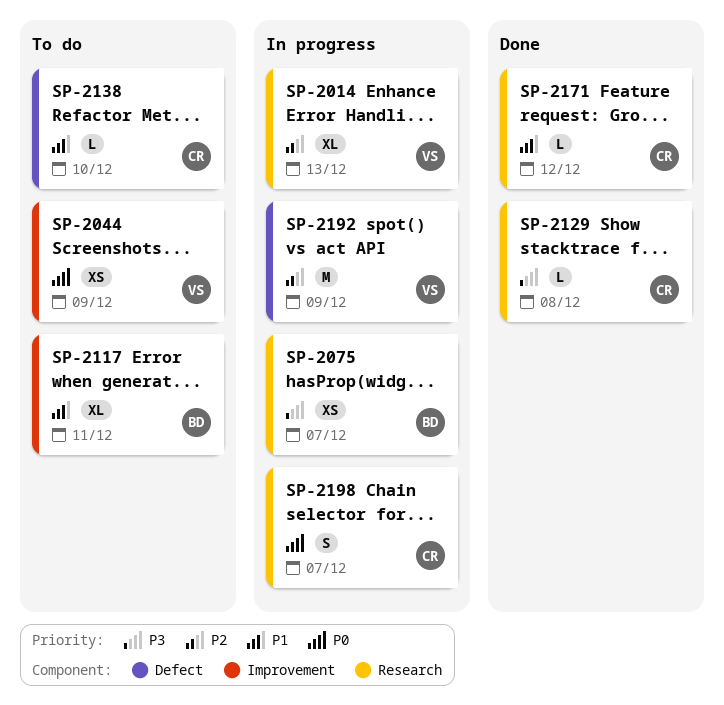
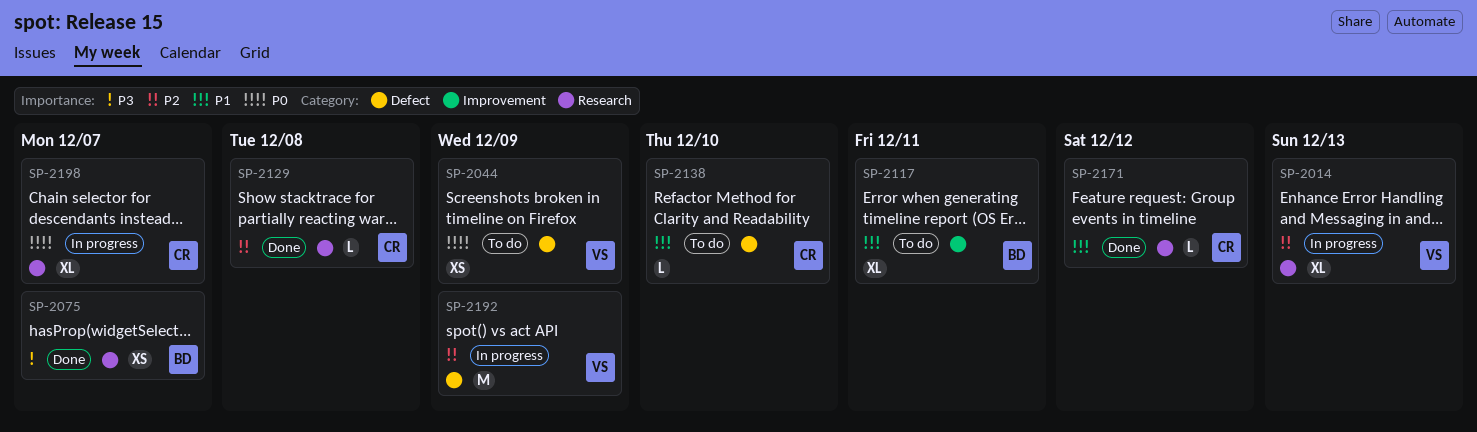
SP-2044, label: Improvement -> Defect
SP-2075, status: In progress -> Done
SP-2129, priority: P3 -> P2
SP-2198, estimate: S -> XL

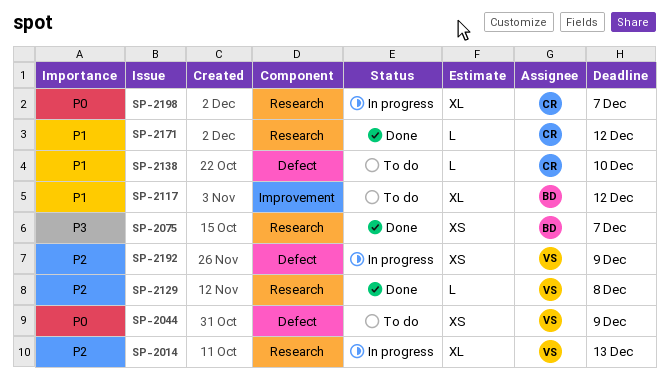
SP-2117, due: Dec 11 -> Dec 12
SP-2129, owner: CR -> VS
SP-2192, estimate: M -> XS

